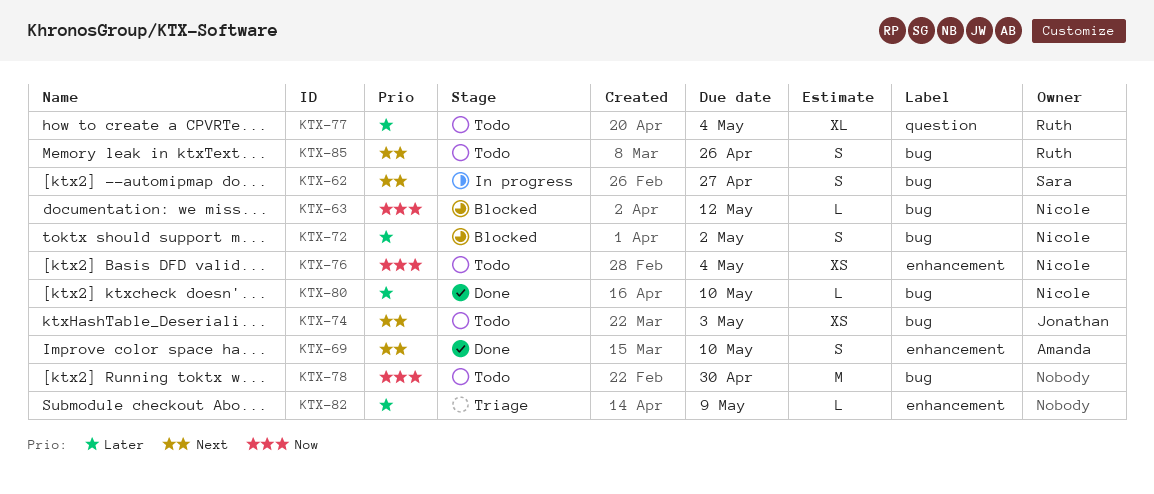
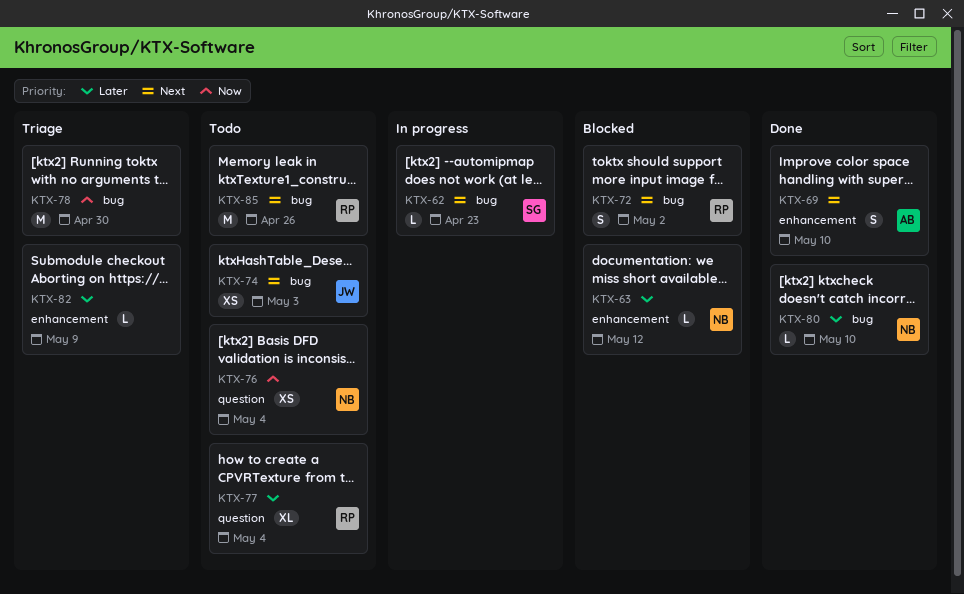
KTX-62, estimate: S -> L
KTX-62, due: Apr 27 -> Apr 23
KTX-63, priority: Now -> Later
KTX-63, label: bug -> enhancement
KTX-72, owner: Nicole -> Ruth
KTX-72, priority: Later -> Next
KTX-76, label: enhancement -> question
KTX-78, status: Todo -> Triage
KTX-85, estimate: S -> M

